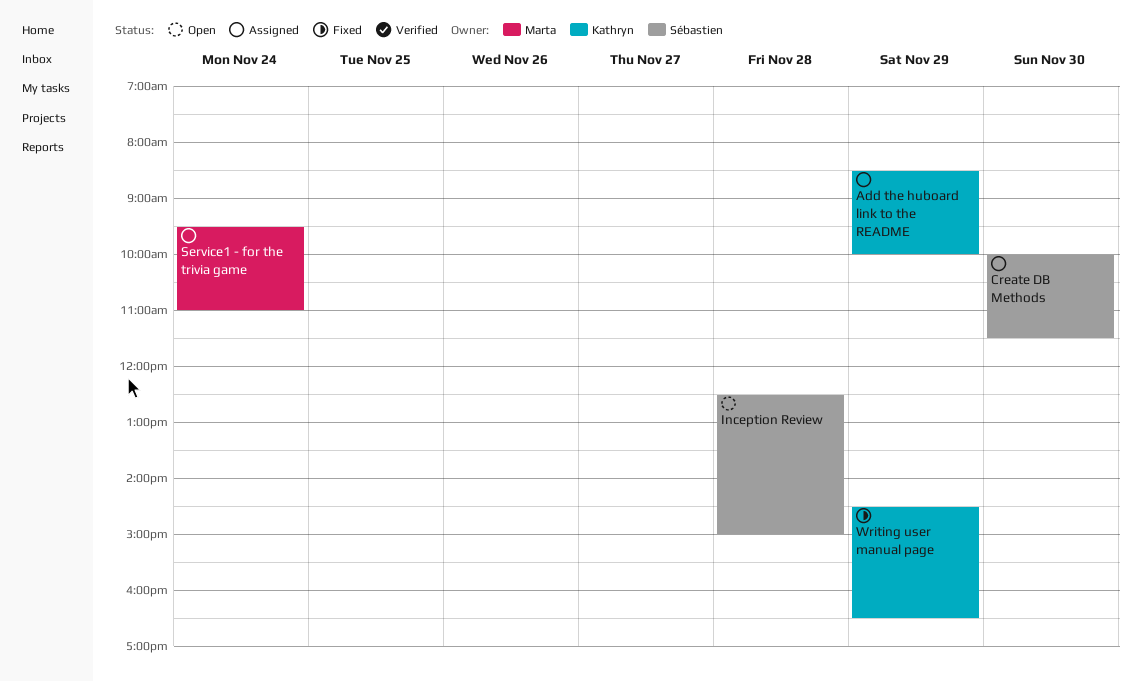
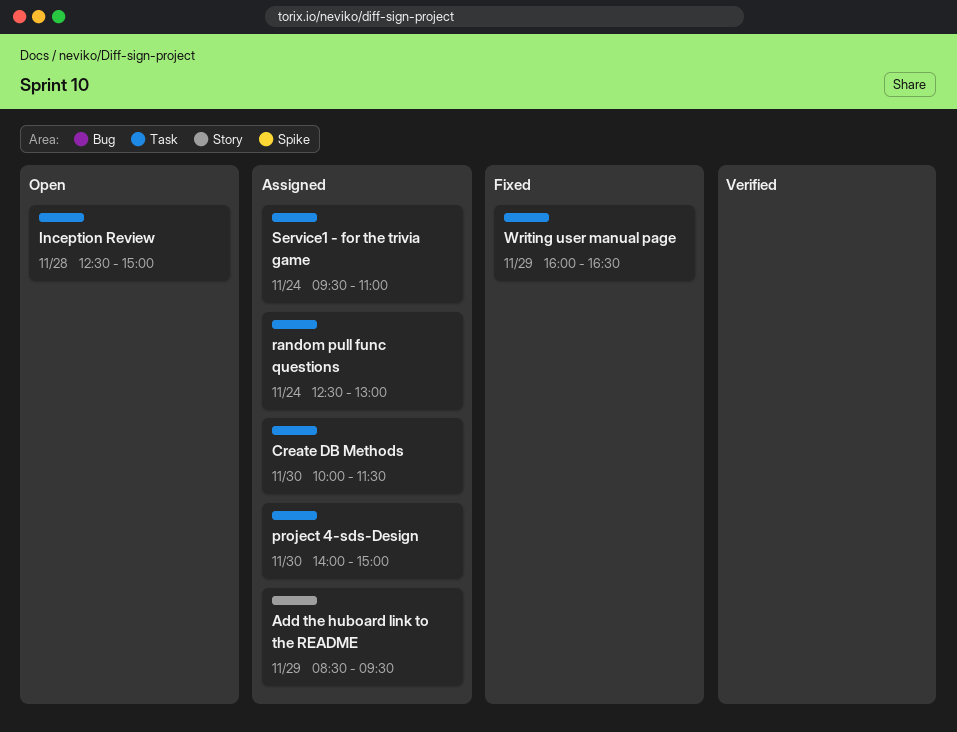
Add the huboard link to the README, ends: 10:00 -> 09:30
project 4-sds-Design: none -> present
random pull func questions: none -> present
Writing user manual page, begins: 14:30 -> 16:00

